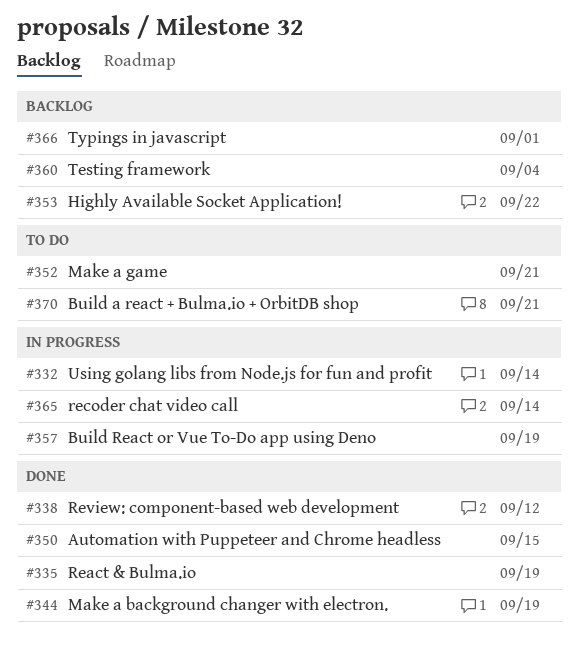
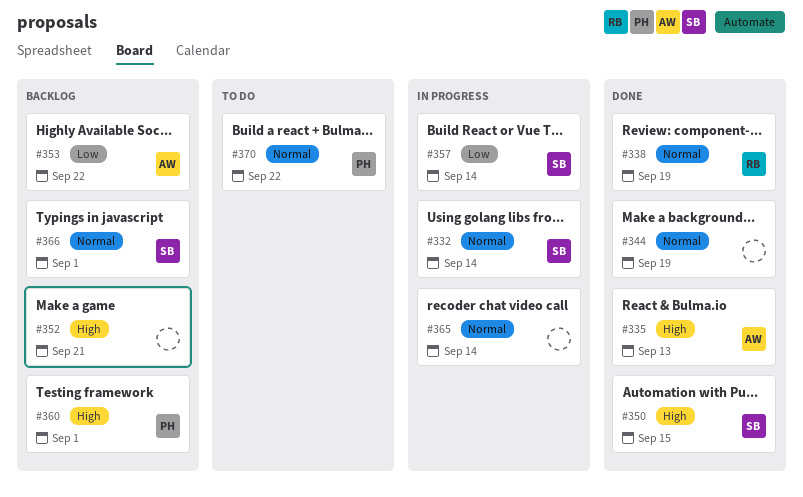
#335, due: Sep 19 -> Sep 13
#338, due: Sep 12 -> Sep 19
#352, status: To do -> Backlog
#357, due: Sep 19 -> Sep 14
#360, due: Sep 4 -> Sep 1
#370, due: Sep 21 -> Sep 22

